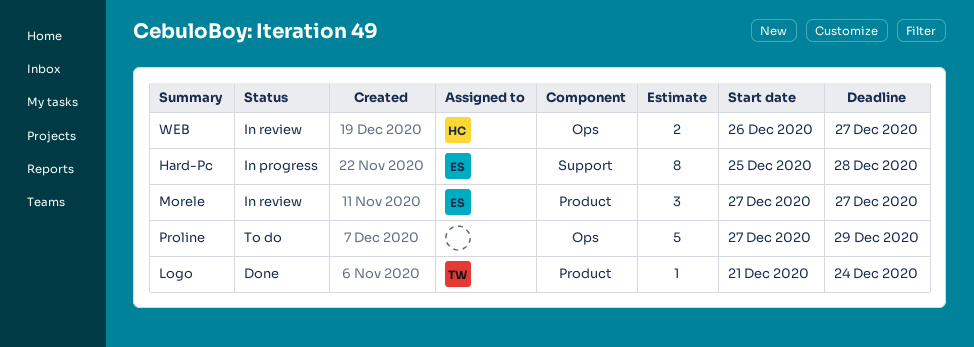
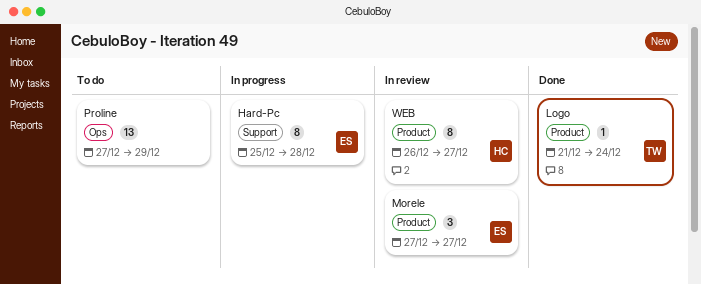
Proline, estimate: 5 -> 13
WEB, label: Ops -> Product
WEB, estimate: 2 -> 8

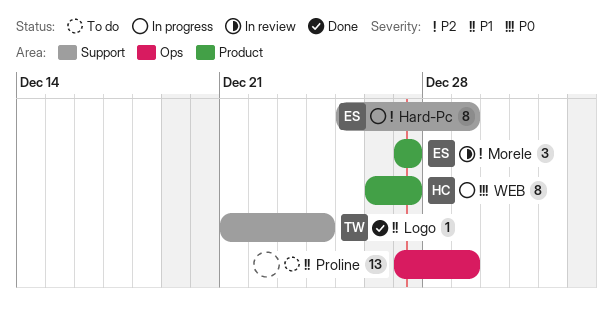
Hard-Pc, due: Dec 28 -> Dec 29
Logo, label: Product -> Support
WEB, status: In review -> In progress

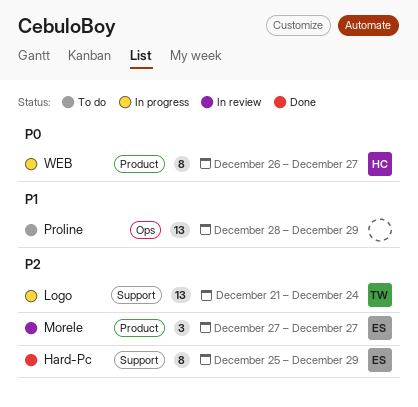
Hard-Pc, status: In progress -> Done
Logo, status: Done -> In progress
Logo, priority: P1 -> P2
Logo, estimate: 1 -> 13
Proline, start: Dec 27 -> Dec 28

